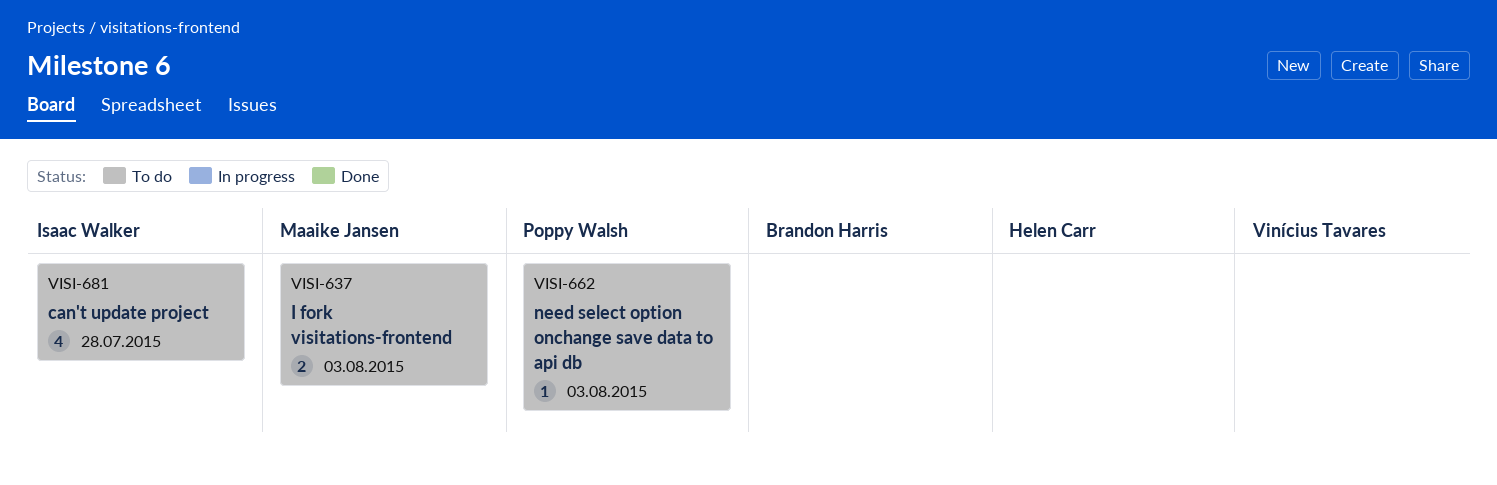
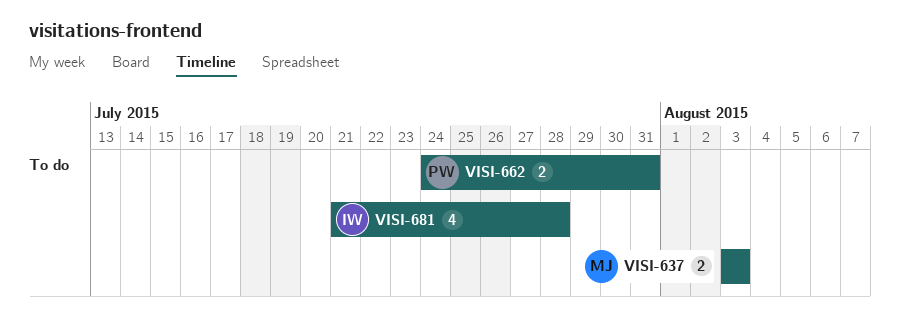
VISI-662, estimate: 1 -> 2
VISI-662, due: Aug 3 -> Jul 31

